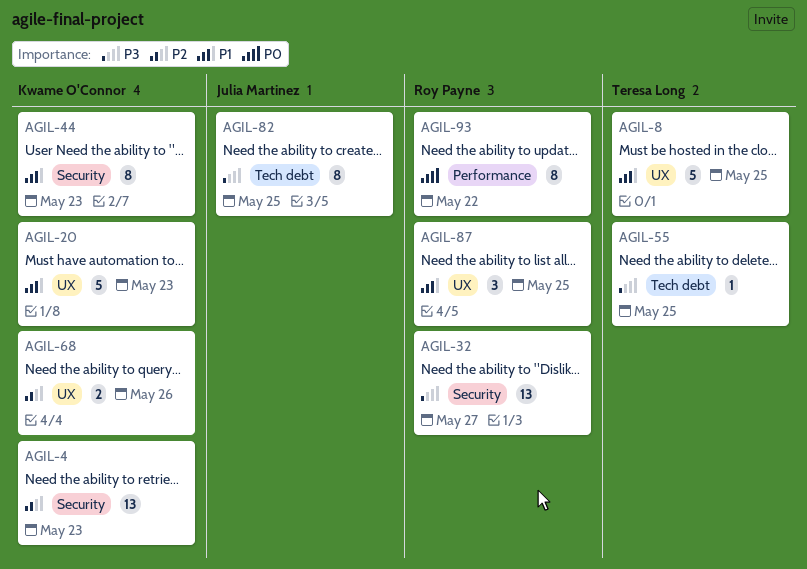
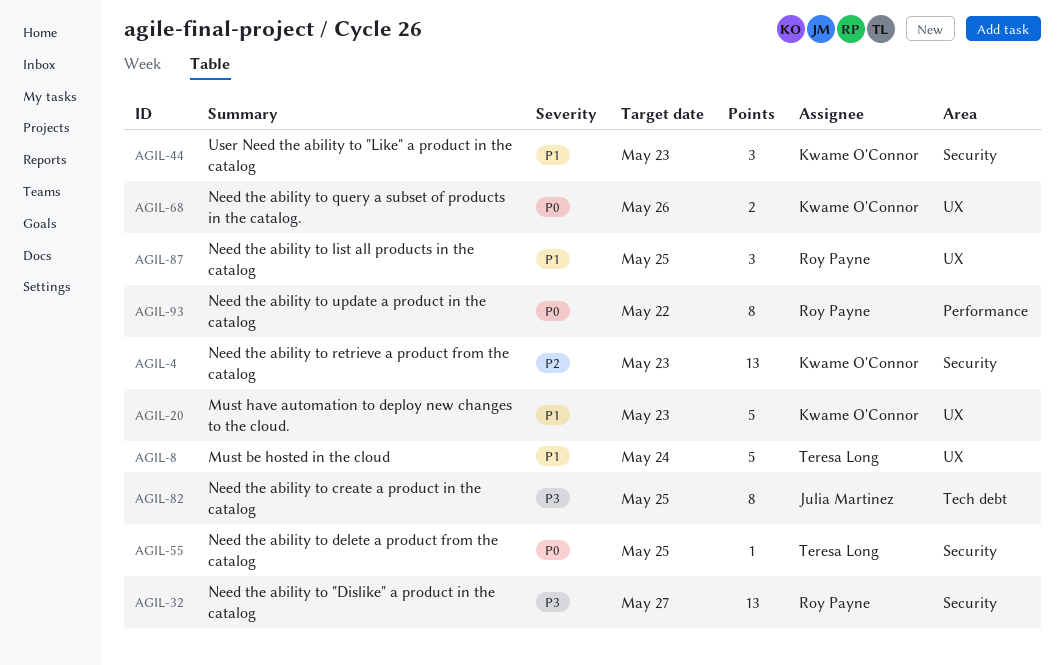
AGIL-8, due: May 25 -> May 24
AGIL-44, estimate: 8 -> 3
AGIL-55, priority: P3 -> P0
AGIL-55, label: Tech debt -> Security
AGIL-68, priority: P2 -> P0

